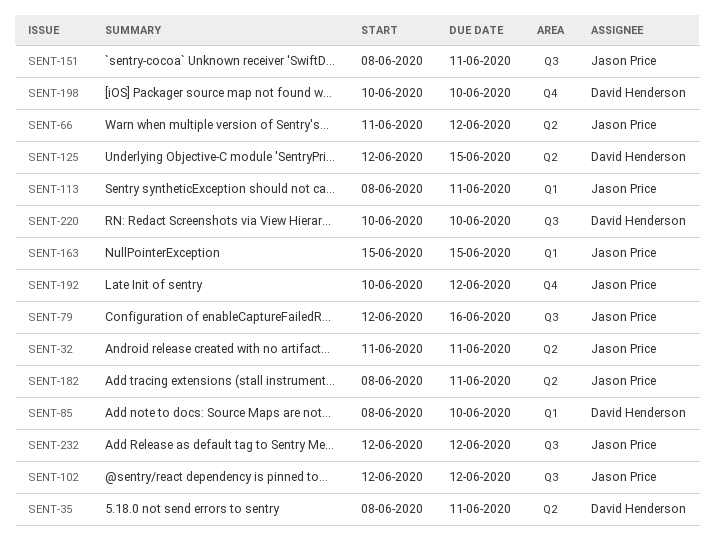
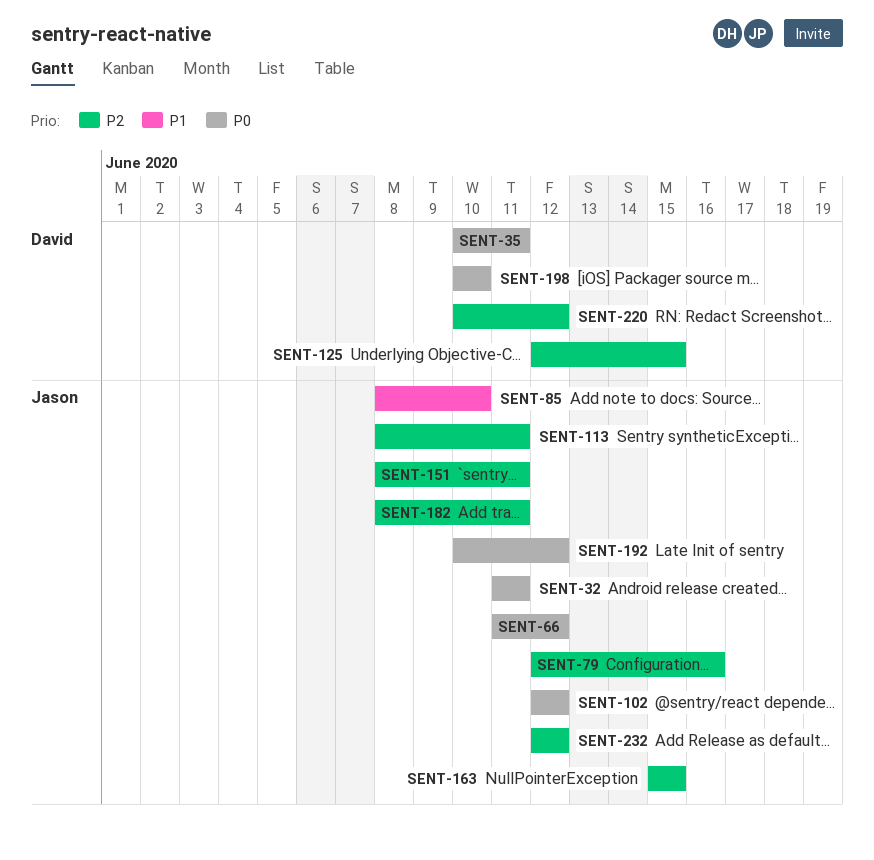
SENT-35, start: Jun 8 -> Jun 10
SENT-85, owner: David Henderson -> Jason Price
SENT-220, due: Jun 10 -> Jun 12

